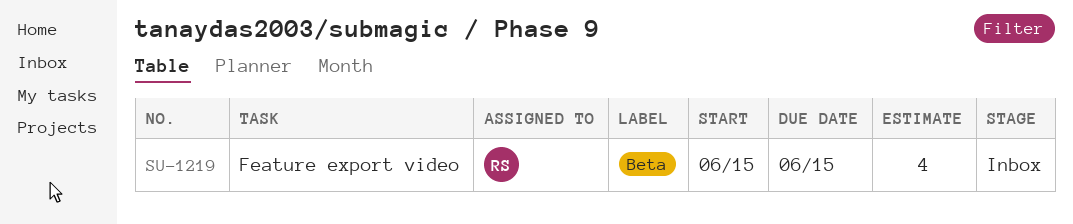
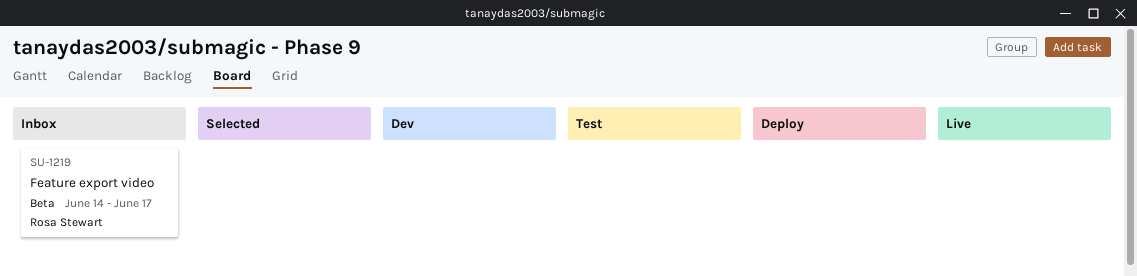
SU-1219, start: Jun 15 -> Jun 14
SU-1219, due: Jun 15 -> Jun 17

